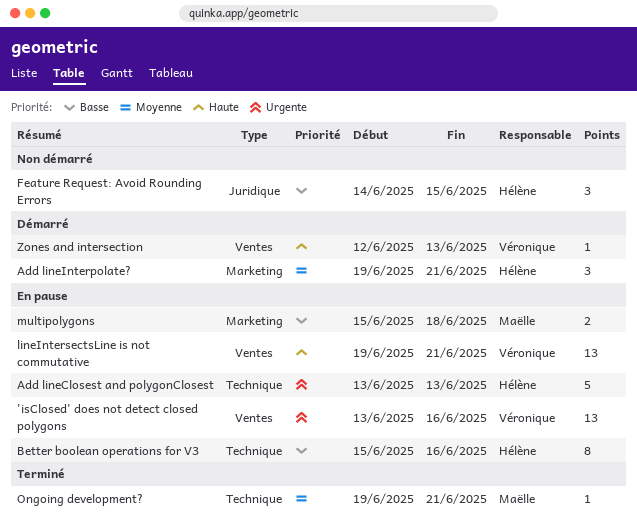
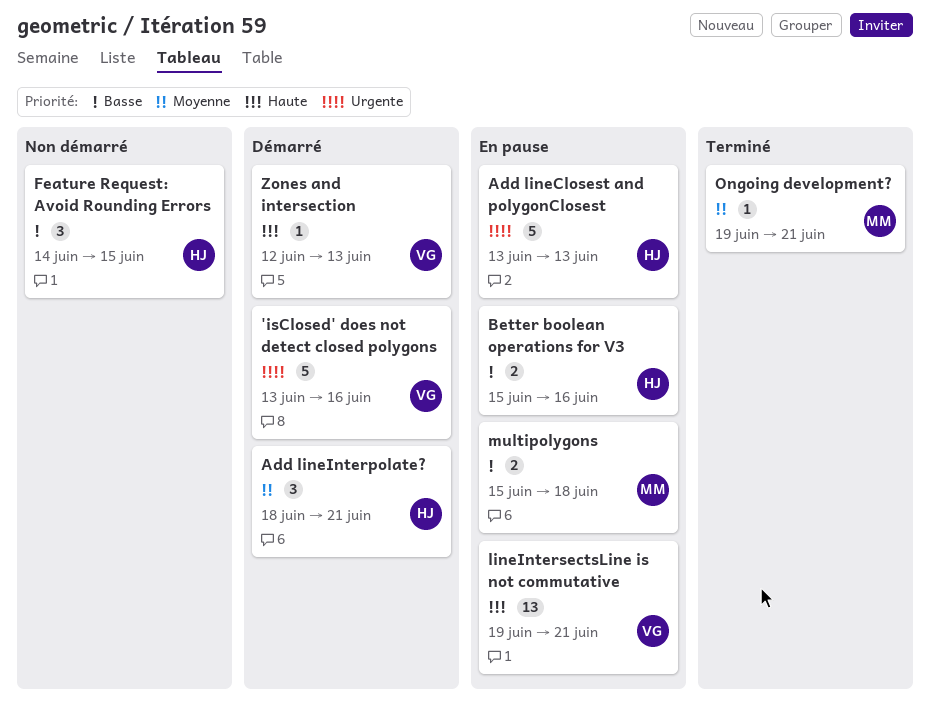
'isClosed' does not detect closed polygons, status: En pause -> Démarré
'isClosed' does not detect closed polygons, estimate: 13 -> 5
Add lineInterpolate?, start: Jun 19 -> Jun 18
Better boolean operations for V3, estimate: 8 -> 2

